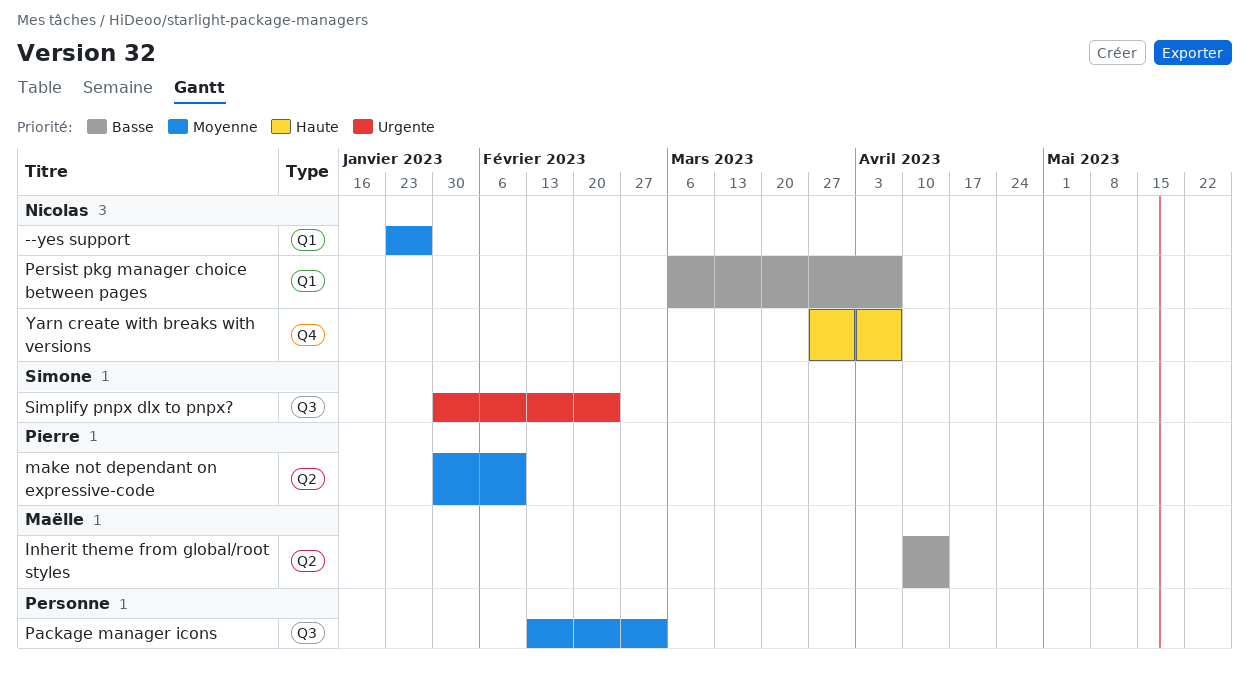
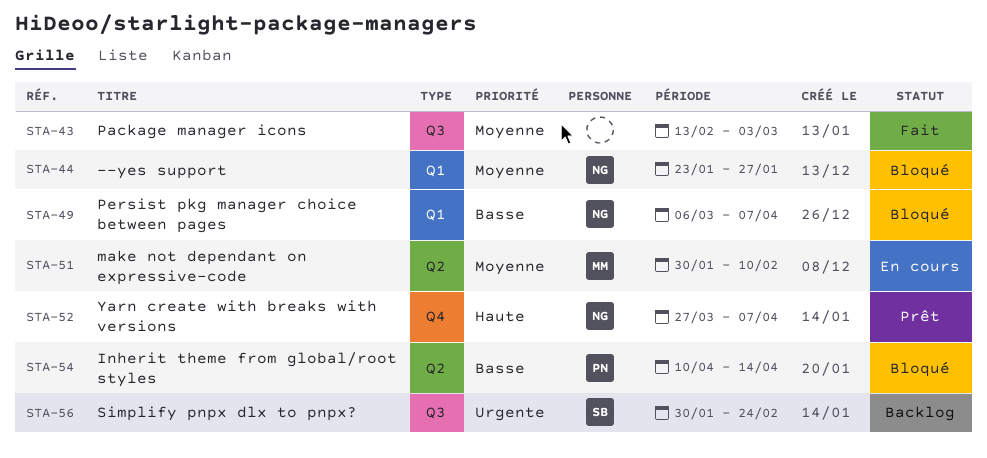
Inherit theme from global/root styles, owner: Maëlle -> Pierre
make not dependant on expressive-code, owner: Pierre -> Maëlle

